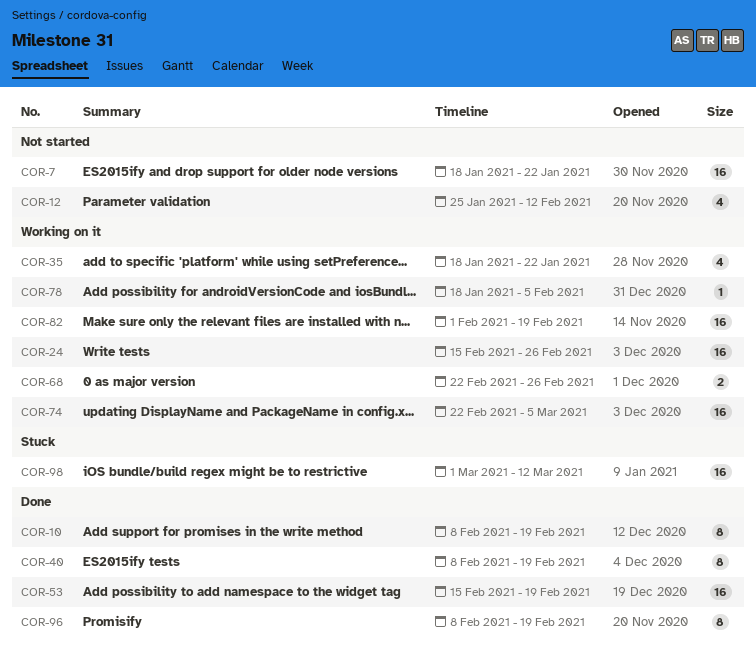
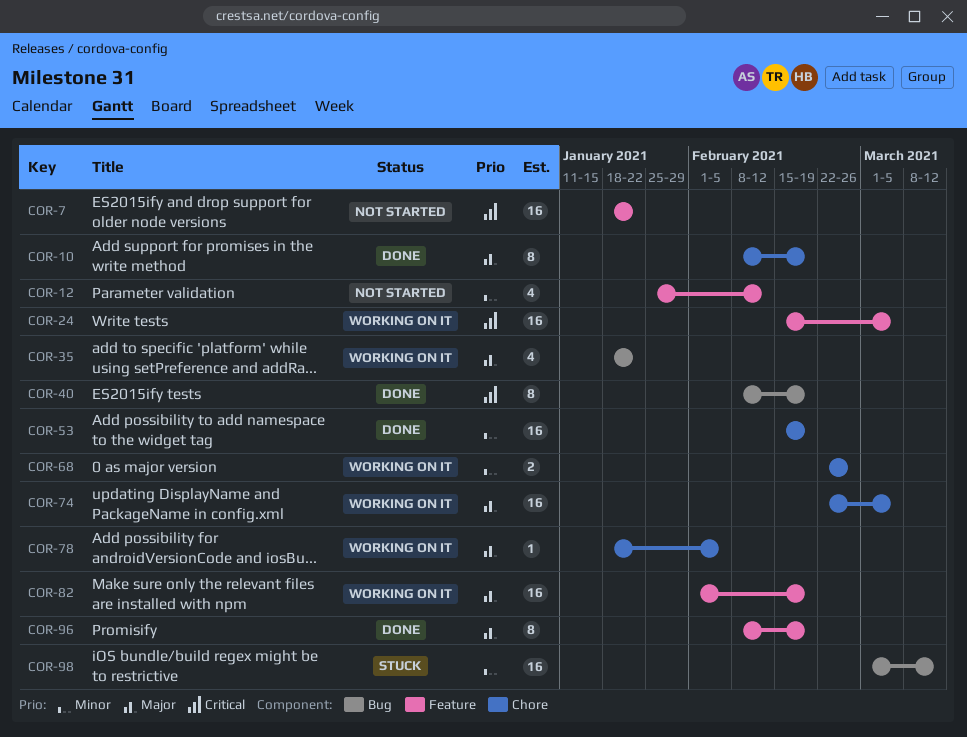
COR-24, due: Feb 26 -> Mar 5

